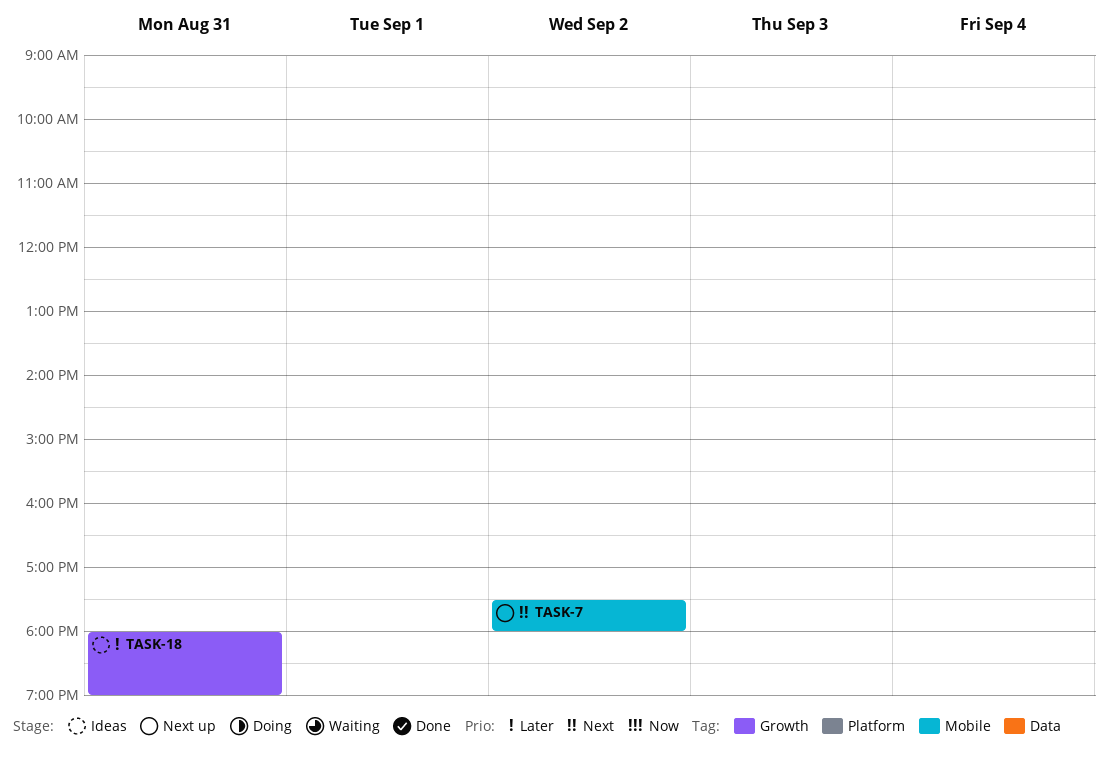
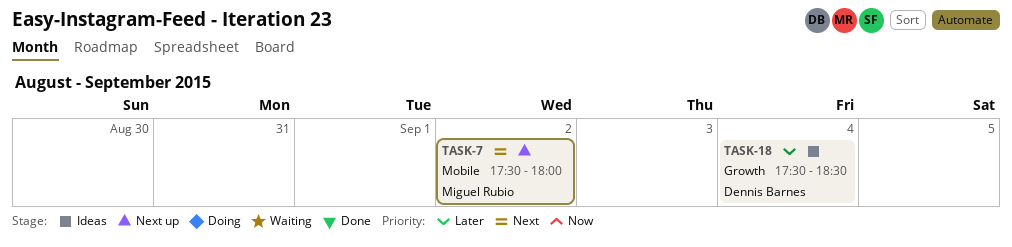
TASK-18, day: Aug 31 -> Sep 4
TASK-18, begins: 18:00 -> 17:30
TASK-18, ends: 19:00 -> 18:30

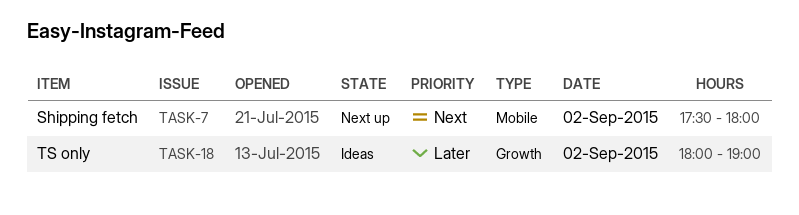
TASK-18, day: Sep 4 -> Sep 2
TASK-18, begins: 17:30 -> 18:00
TASK-18, ends: 18:30 -> 19:00

